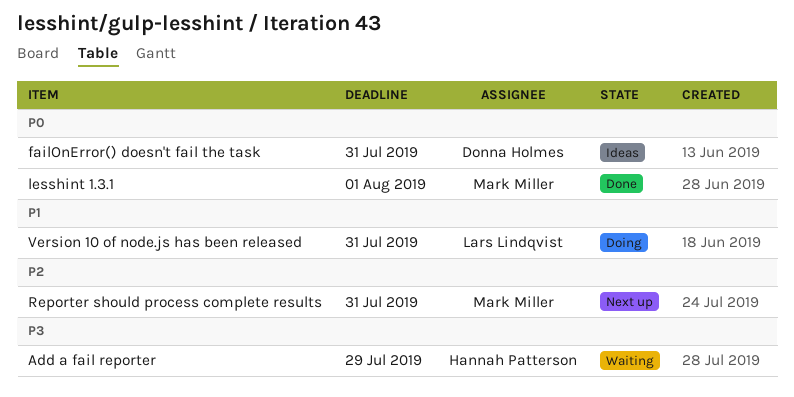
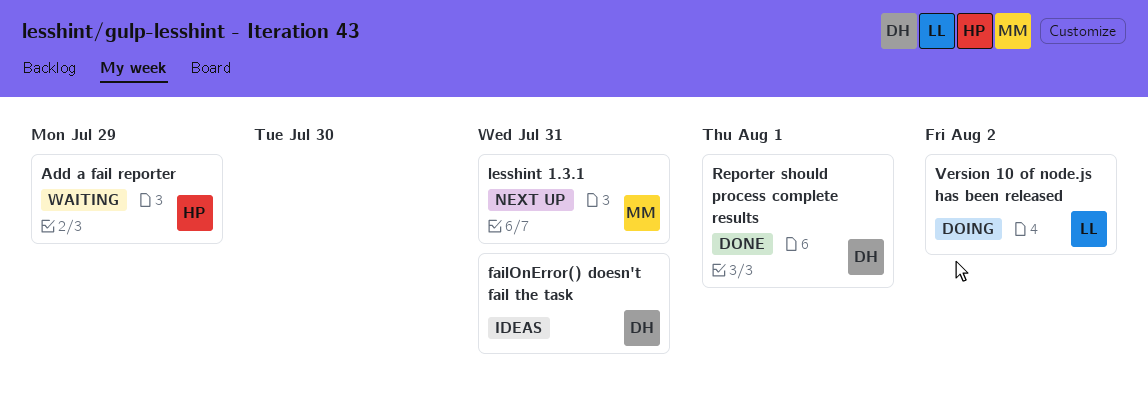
lesshint 1.3.1, status: Done -> Next up
lesshint 1.3.1, due: Aug 1 -> Jul 31
Reporter should process complete results, status: Next up -> Done
Reporter should process complete results, owner: Mark Miller -> Donna Holmes
Reporter should process complete results, due: Jul 31 -> Aug 1
Version 10 of node.js has been released, due: Jul 31 -> Aug 2

